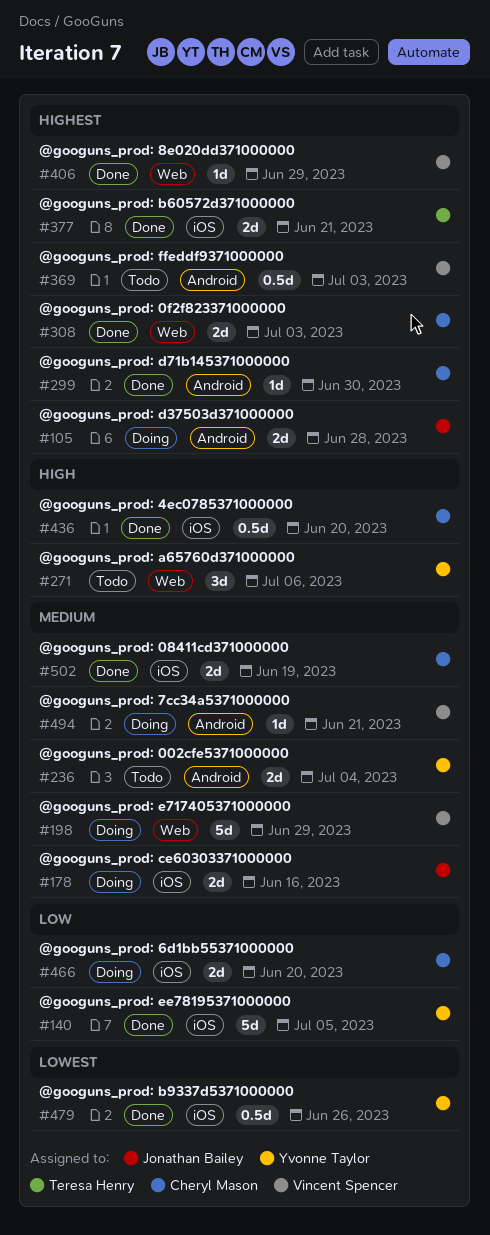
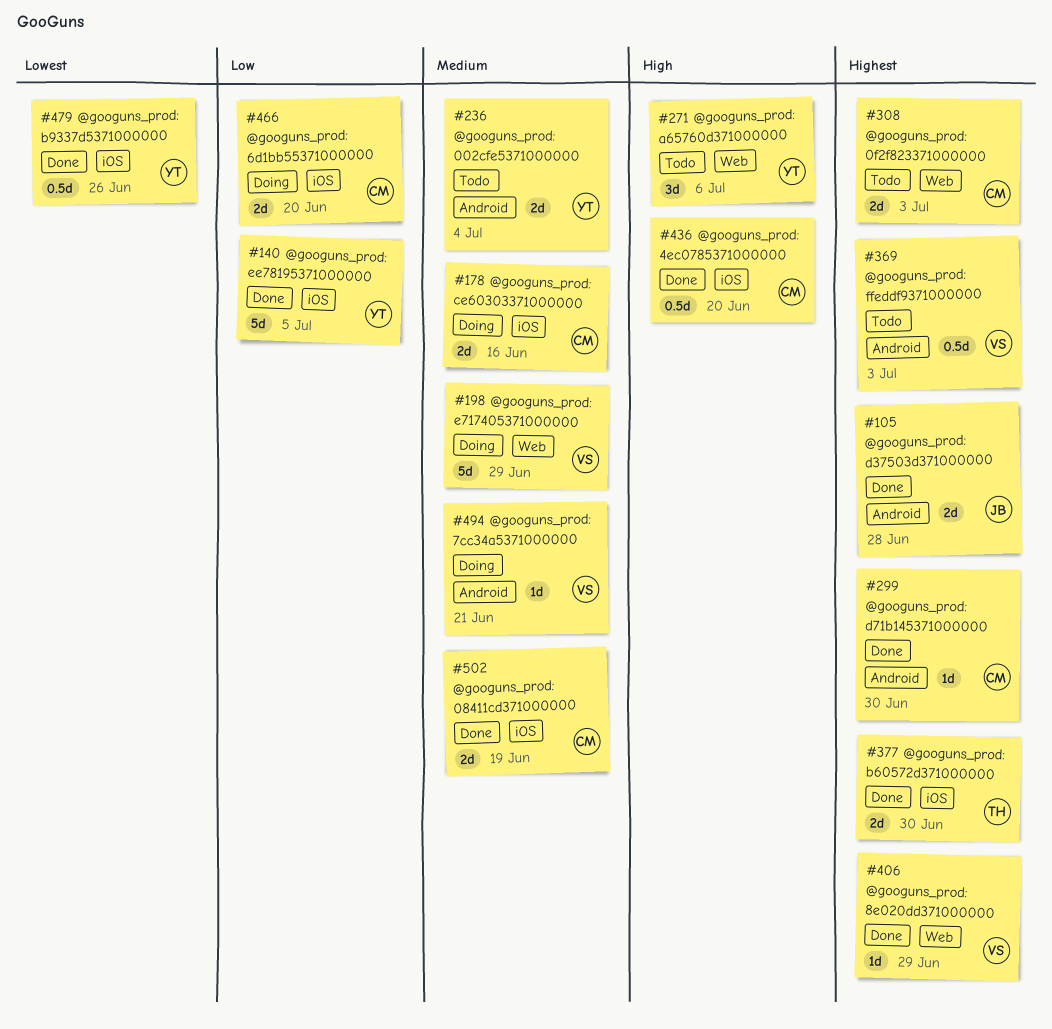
#105, status: Doing -> Done
#178, owner: Jonathan Bailey -> Cheryl Mason
#308, status: Done -> Todo
#377, due: Jun 21 -> Jun 30

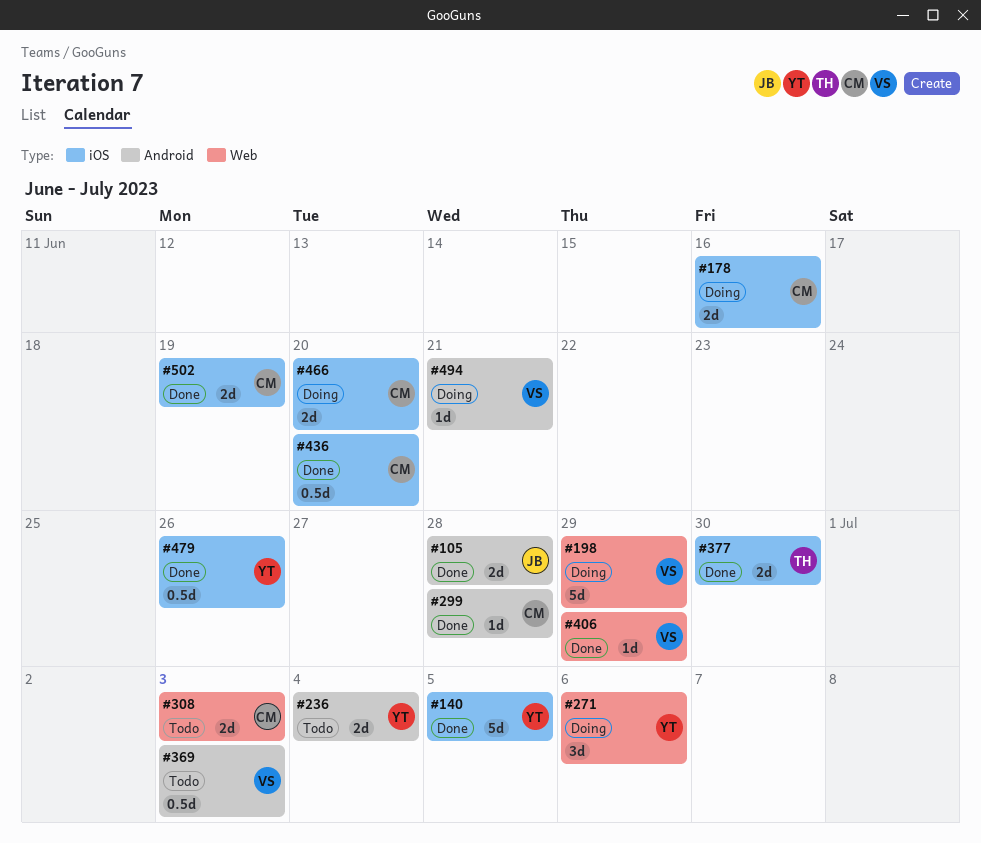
#271, status: Todo -> Doing
#299, due: Jun 30 -> Jun 28

